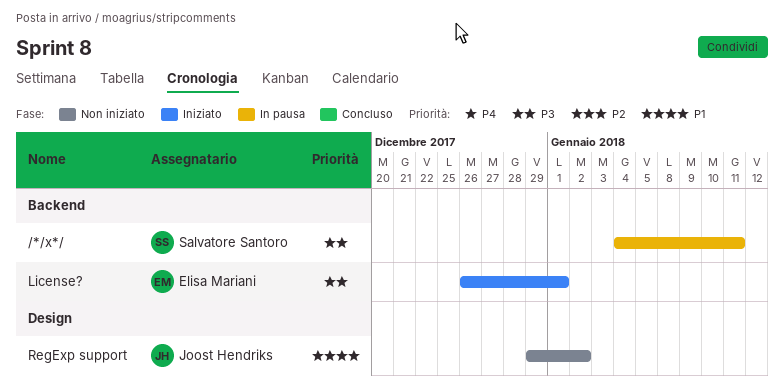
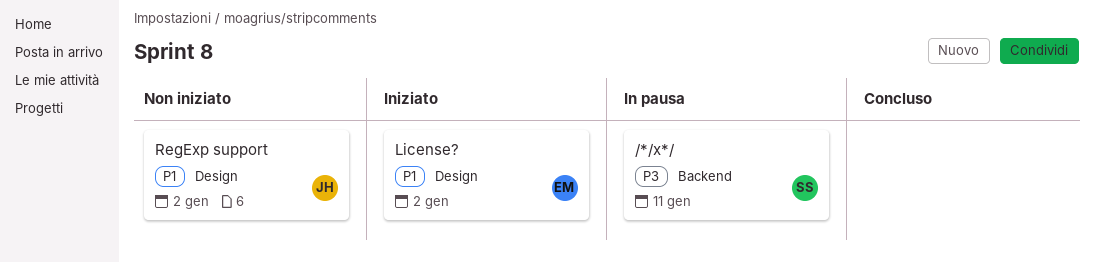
License?, priority: P3 -> P1
License?, label: Backend -> Design
License?, due: Jan 1 -> Jan 2

